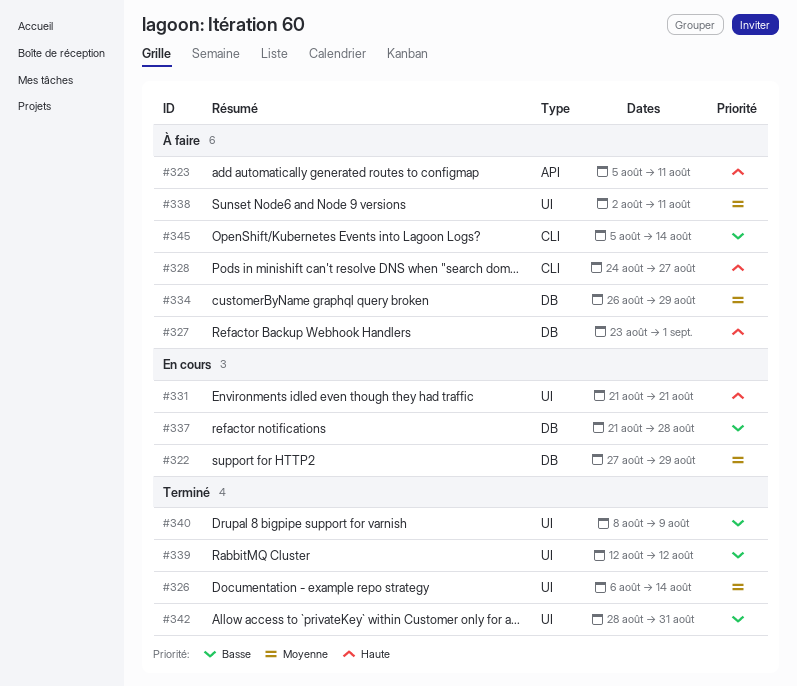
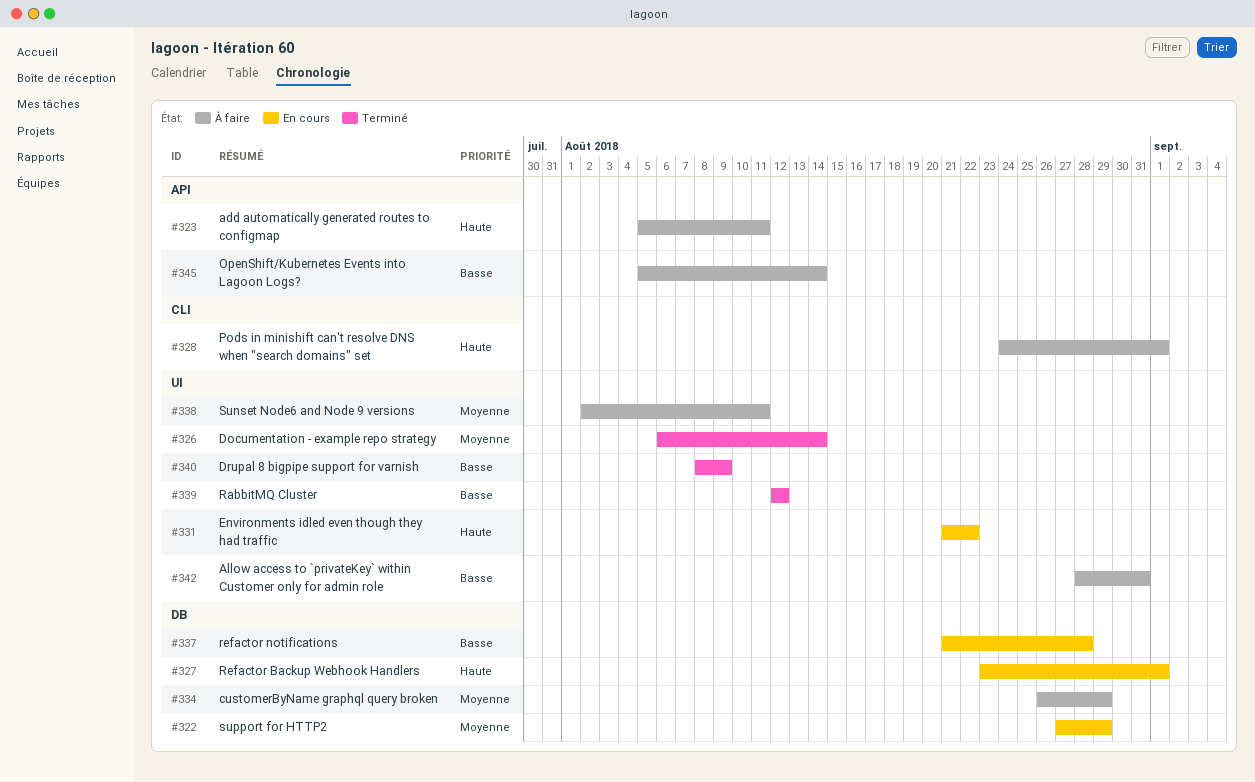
#327, status: À faire -> En cours
#328, due: Aug 27 -> Sep 1
#331, due: Aug 21 -> Aug 22
#342, status: Terminé -> À faire
#345, label: CLI -> API

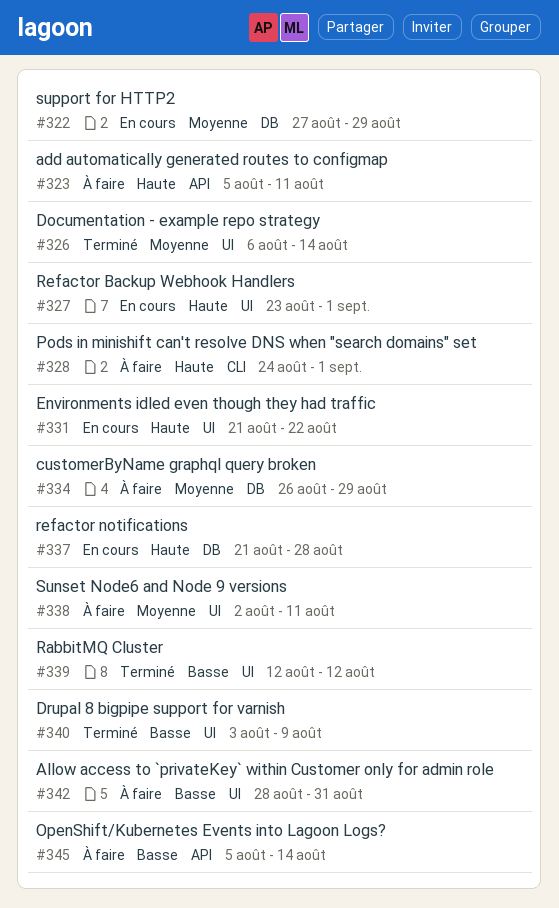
#327, label: DB -> UI
#337, priority: Basse -> Haute
#340, start: Aug 8 -> Aug 3

